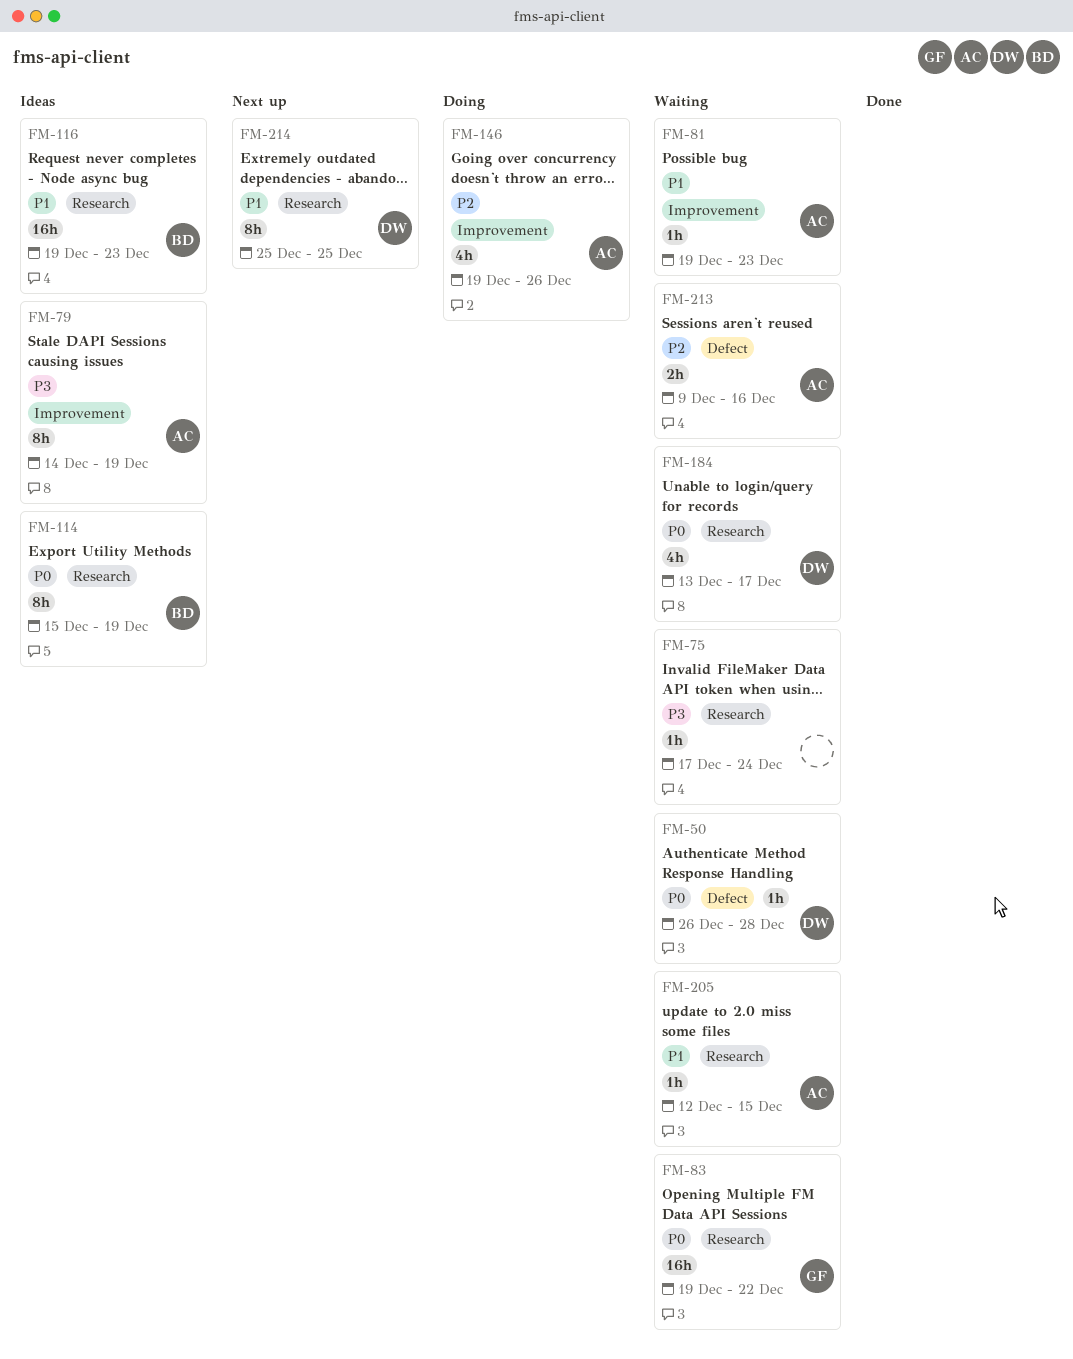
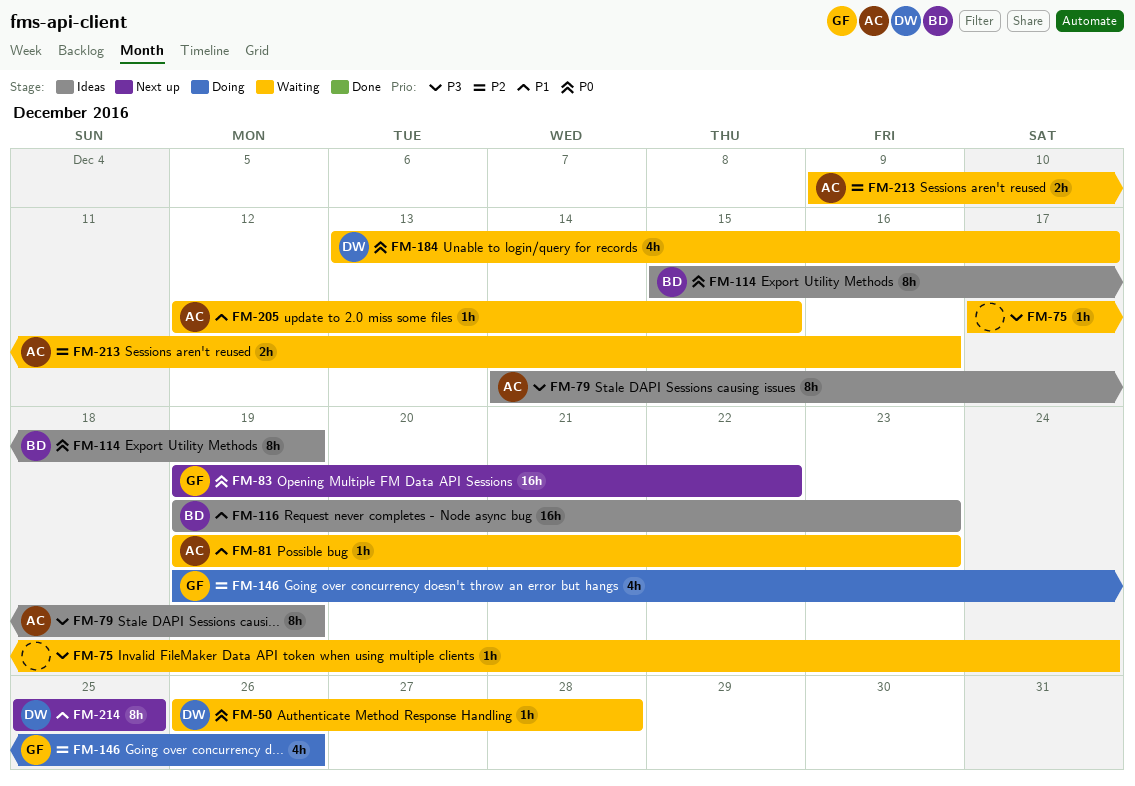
FM-83, status: Waiting -> Next up
FM-146, owner: AC -> GF

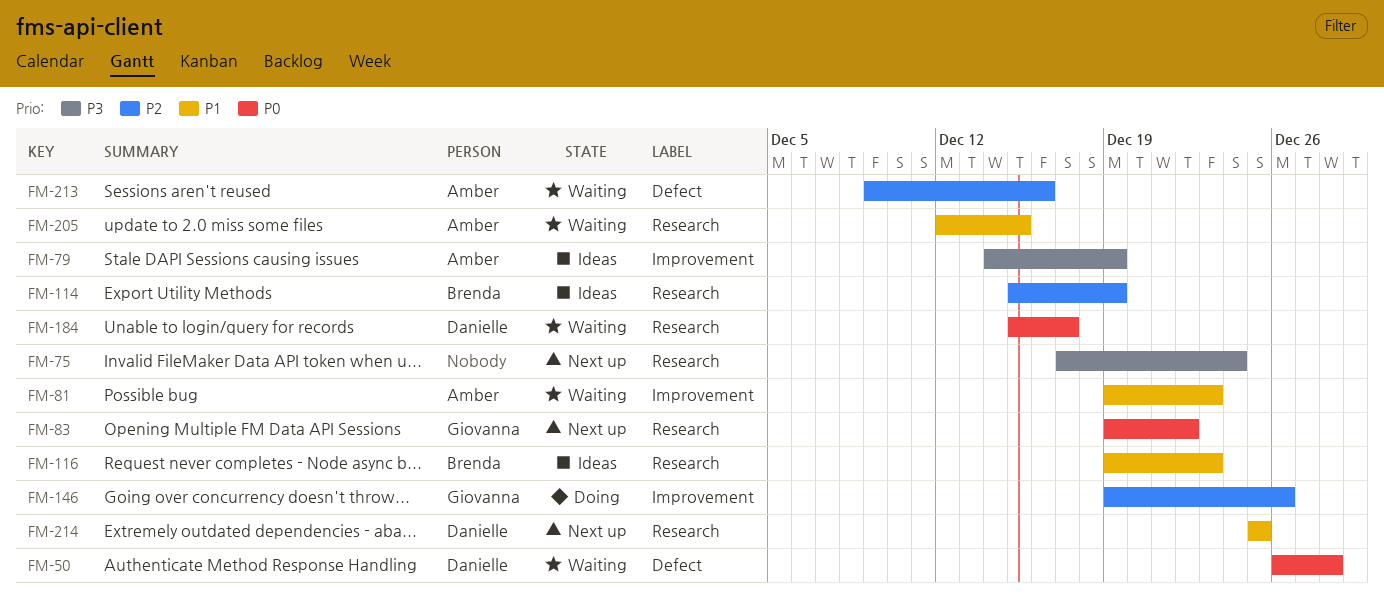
FM-75, status: Waiting -> Next up
FM-114, priority: P0 -> P2
FM-184, start: Dec 13 -> Dec 15

